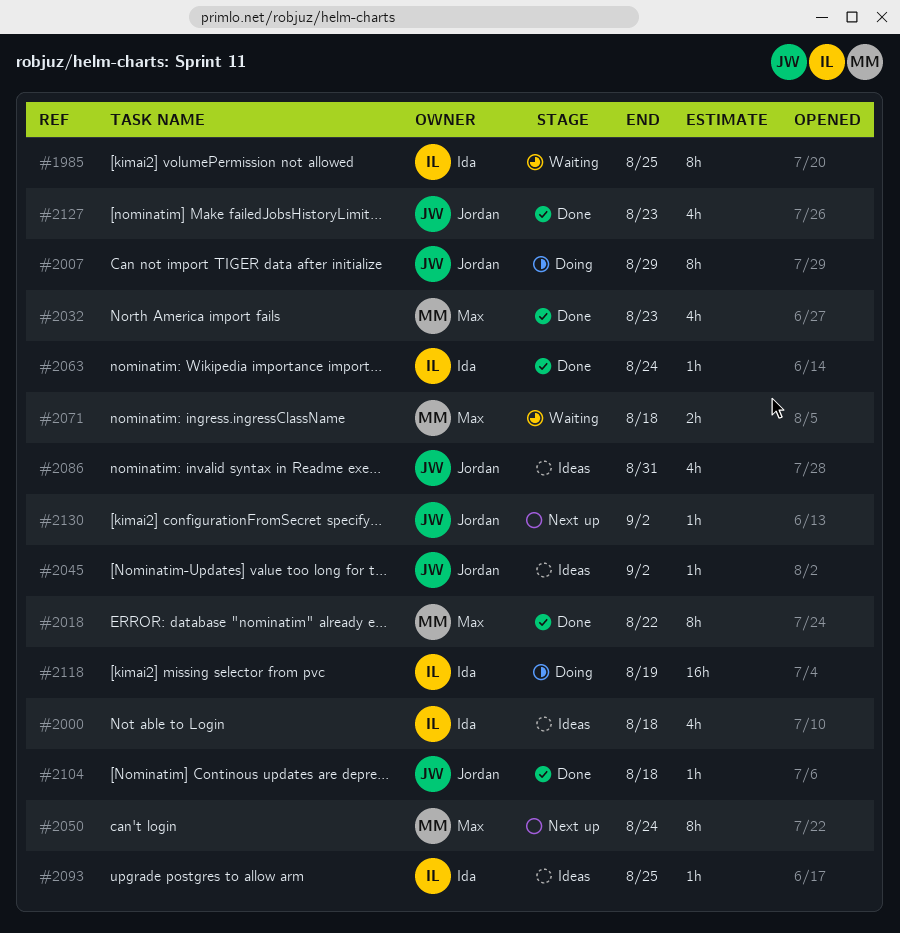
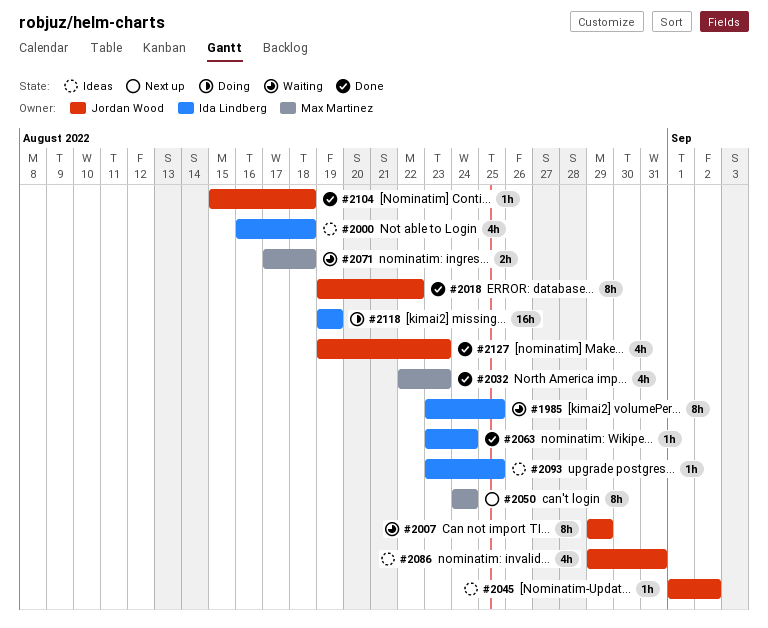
#2007, status: Doing -> Waiting
#2018, owner: Max Martinez -> Jordan Wood
#2130: present -> none

